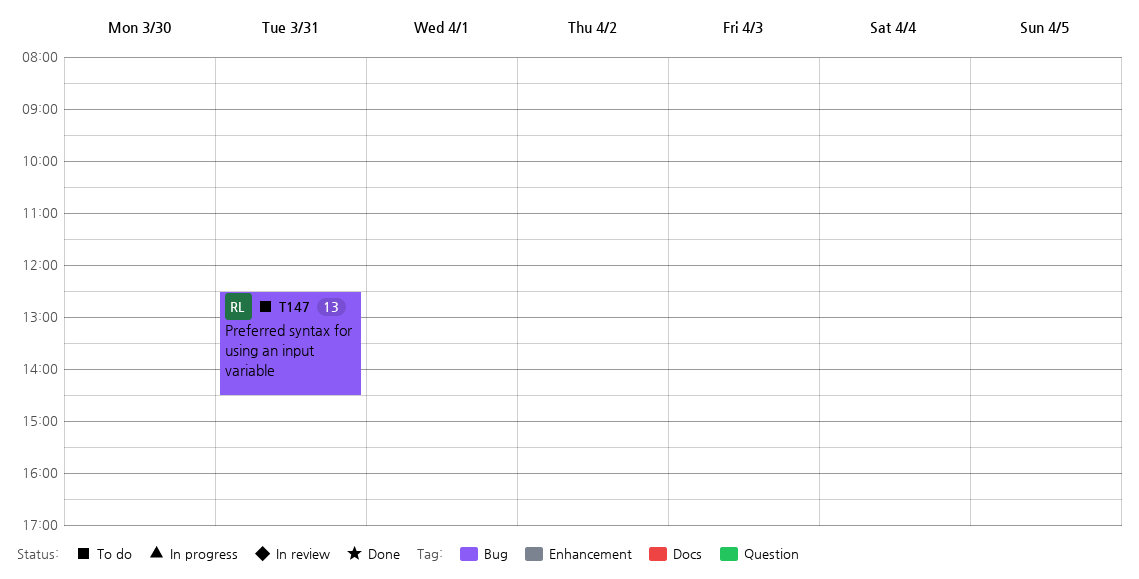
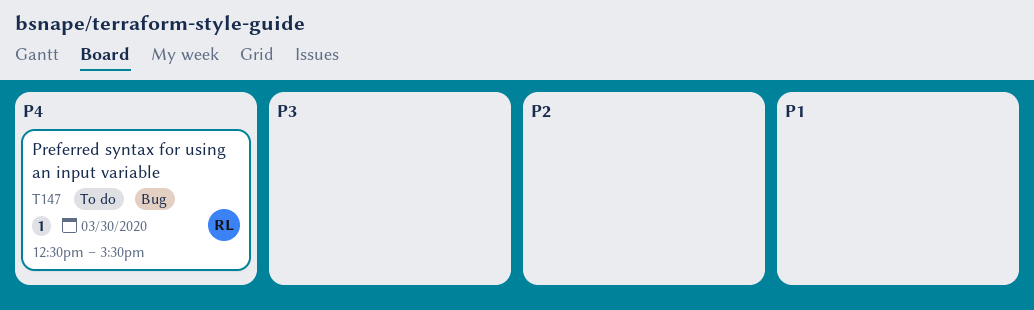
T147, estimate: 13 -> 1
T147, day: Mar 31 -> Mar 30
T147, ends: 14:30 -> 15:30

